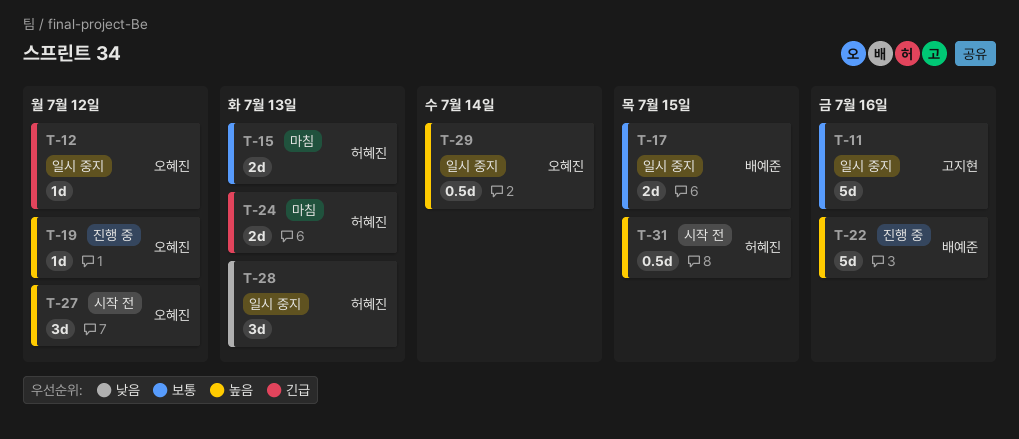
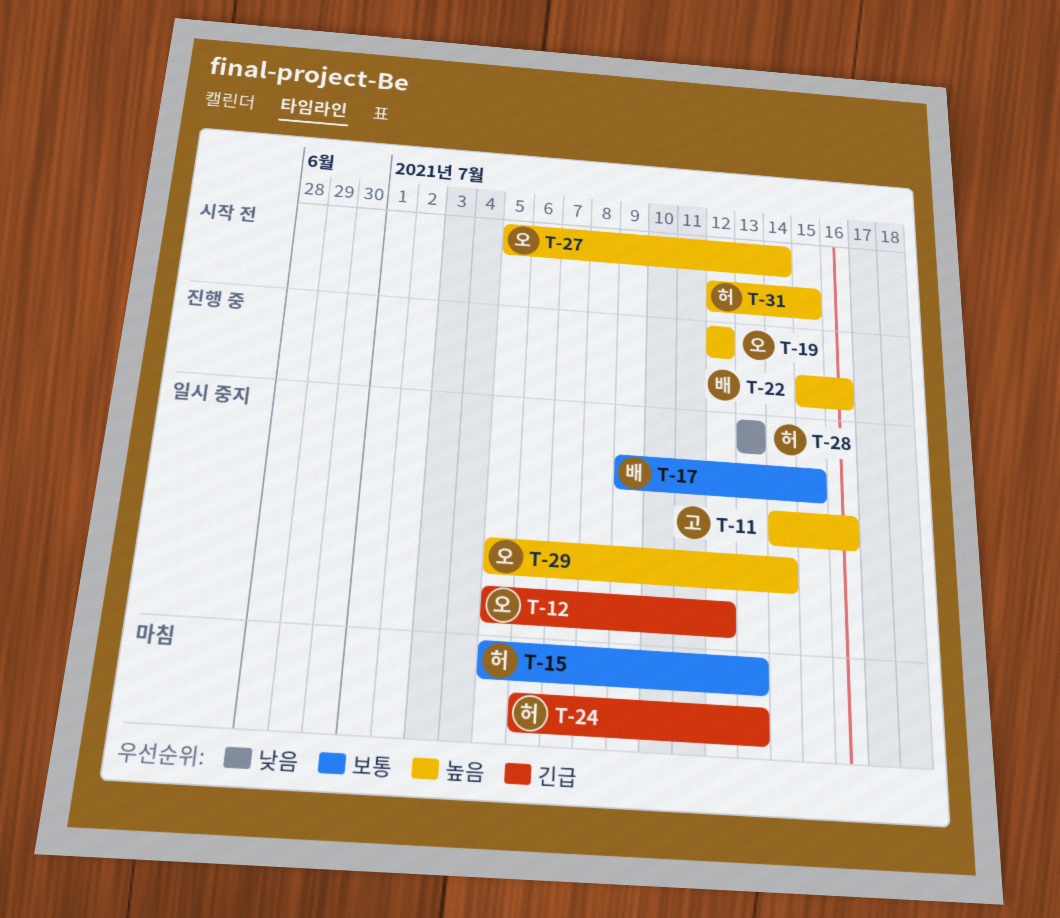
T-11, priority: 보통 -> 높음
T-27, due: Jul 12 -> Jul 14

